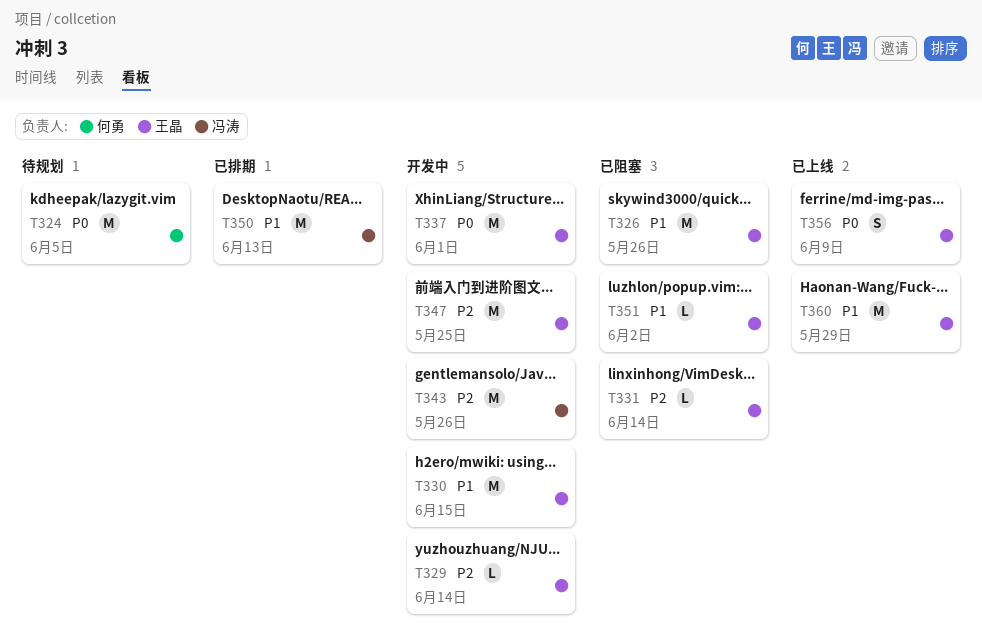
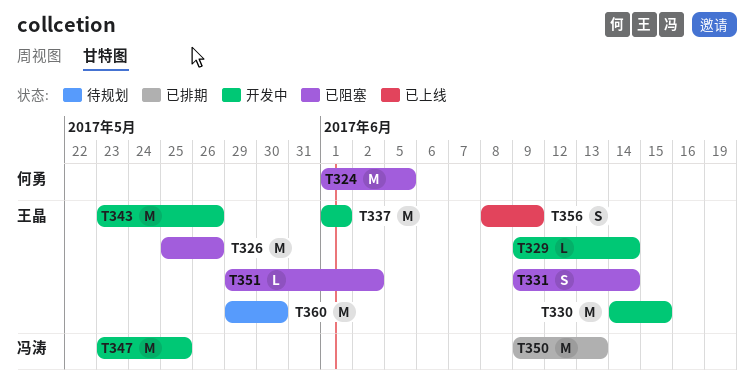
T324, status: 待规划 -> 已阻塞
T331, estimate: L -> S
T343, owner: 冯涛 -> 王晶
T347, owner: 王晶 -> 冯涛
T360, status: 已上线 -> 待规划
T360, due: May 29 -> May 30

